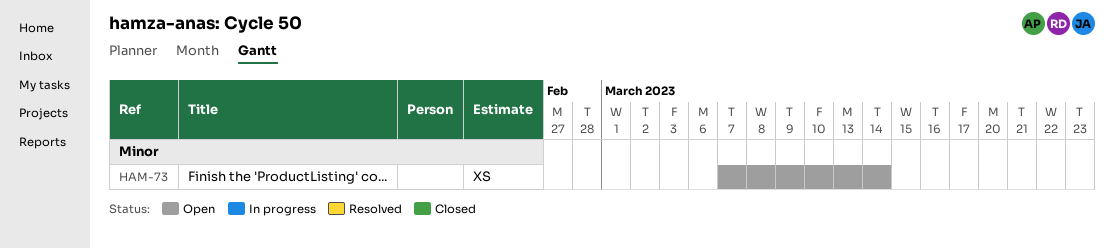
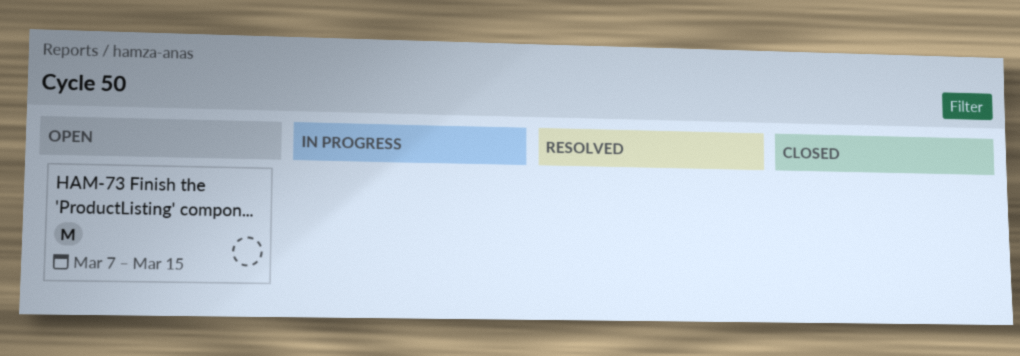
HAM-73, estimate: XS -> M
HAM-73, due: Mar 14 -> Mar 15

